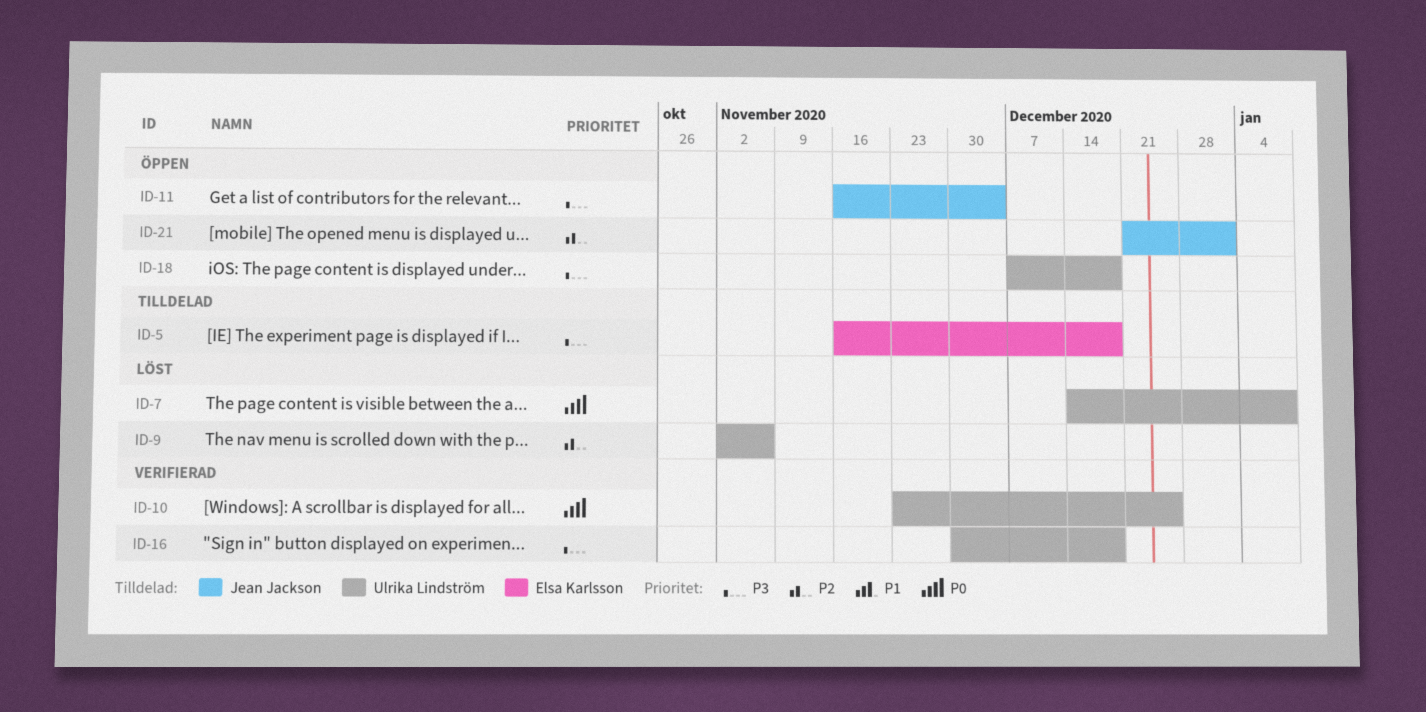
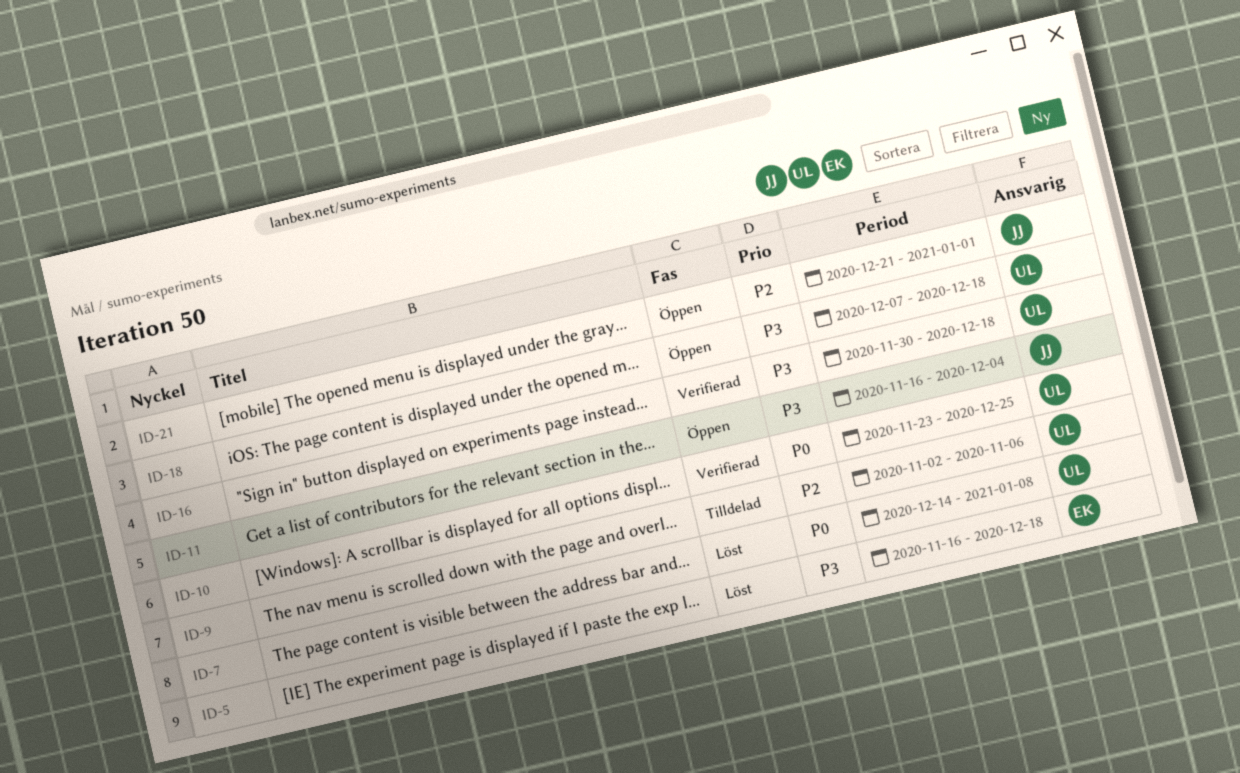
ID-5, status: Tilldelad -> Löst
ID-9, status: Löst -> Tilldelad

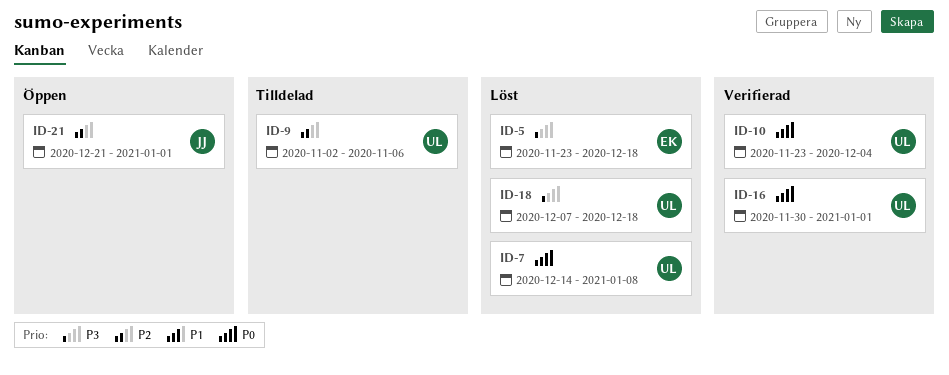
ID-5, start: Nov 16 -> Nov 23
ID-10, due: Dec 25 -> Dec 4
ID-11: present -> none
ID-16, priority: P3 -> P0
ID-16, due: Dec 18 -> Jan 1
ID-18, status: Öppen -> Löst

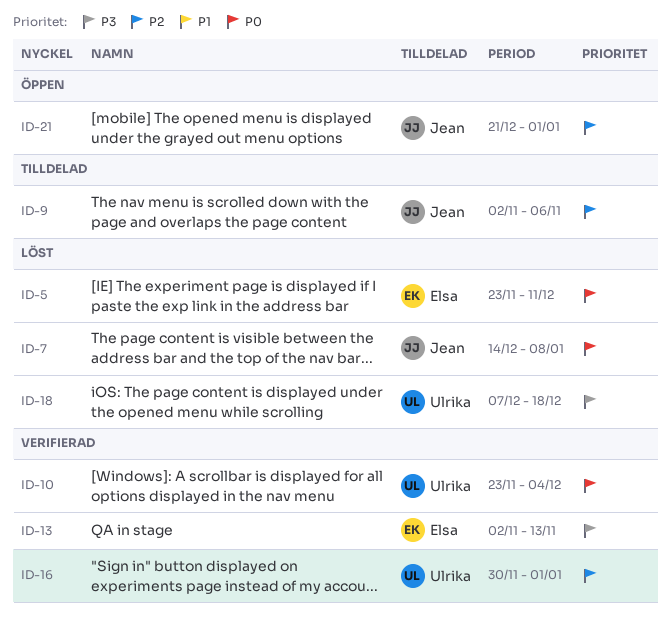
ID-5, priority: P3 -> P0
ID-5, due: Dec 18 -> Dec 11
ID-7, owner: Ulrika -> Jean
ID-9, owner: Ulrika -> Jean
ID-13: none -> present
ID-16, priority: P0 -> P2

